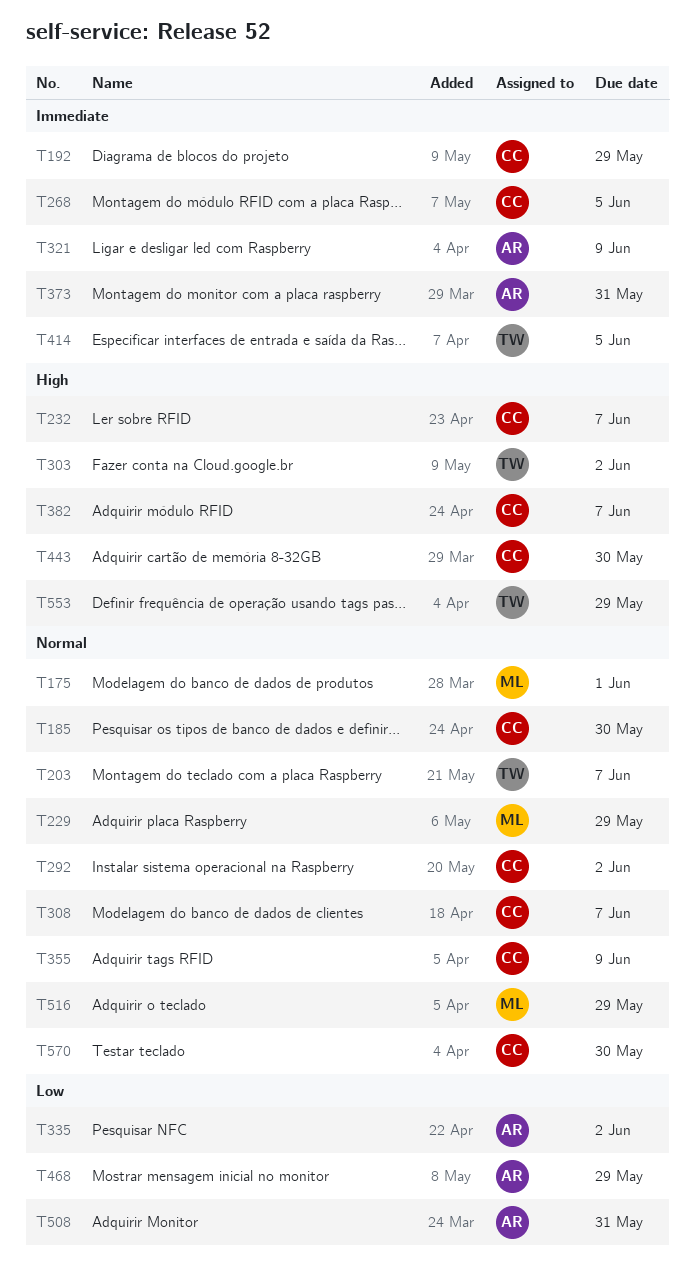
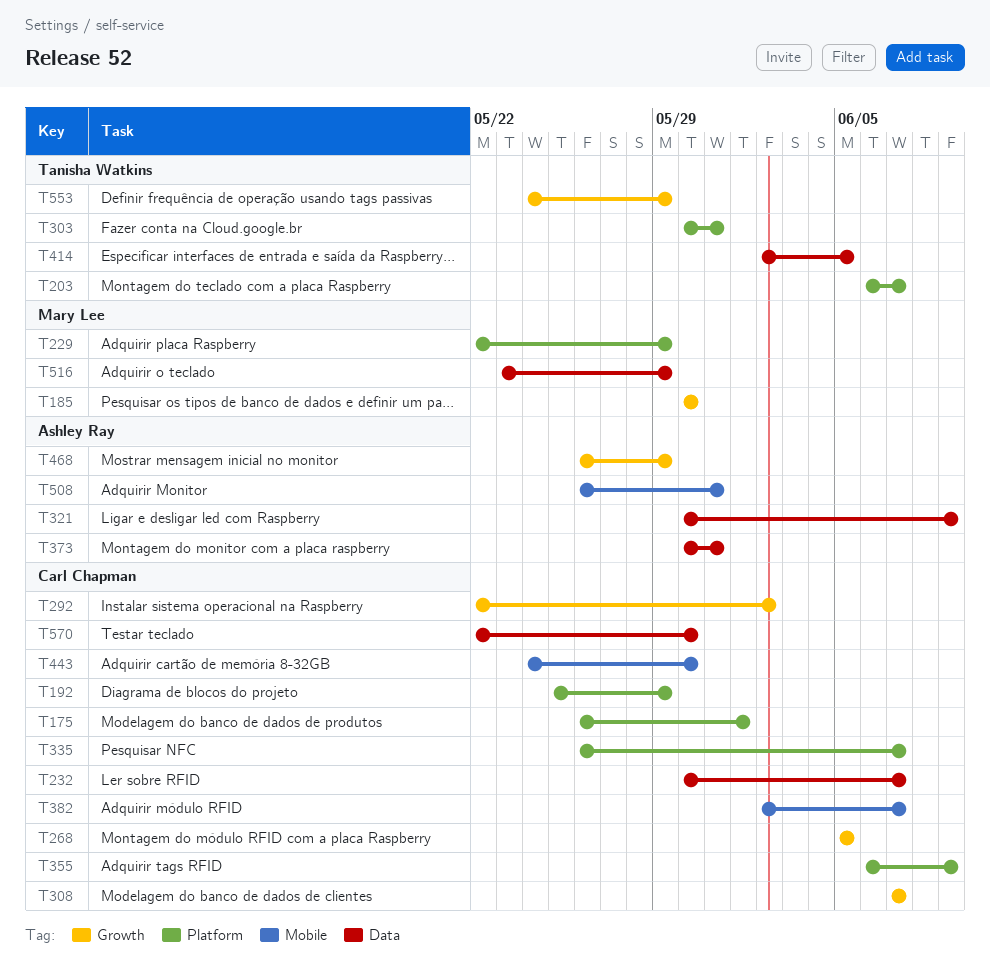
T175, owner: Mary Lee -> Carl Chapman
T185, owner: Carl Chapman -> Mary Lee
T303, due: Jun 2 -> May 31
T335, owner: Ashley Ray -> Carl Chapman
T335, due: Jun 2 -> Jun 7

